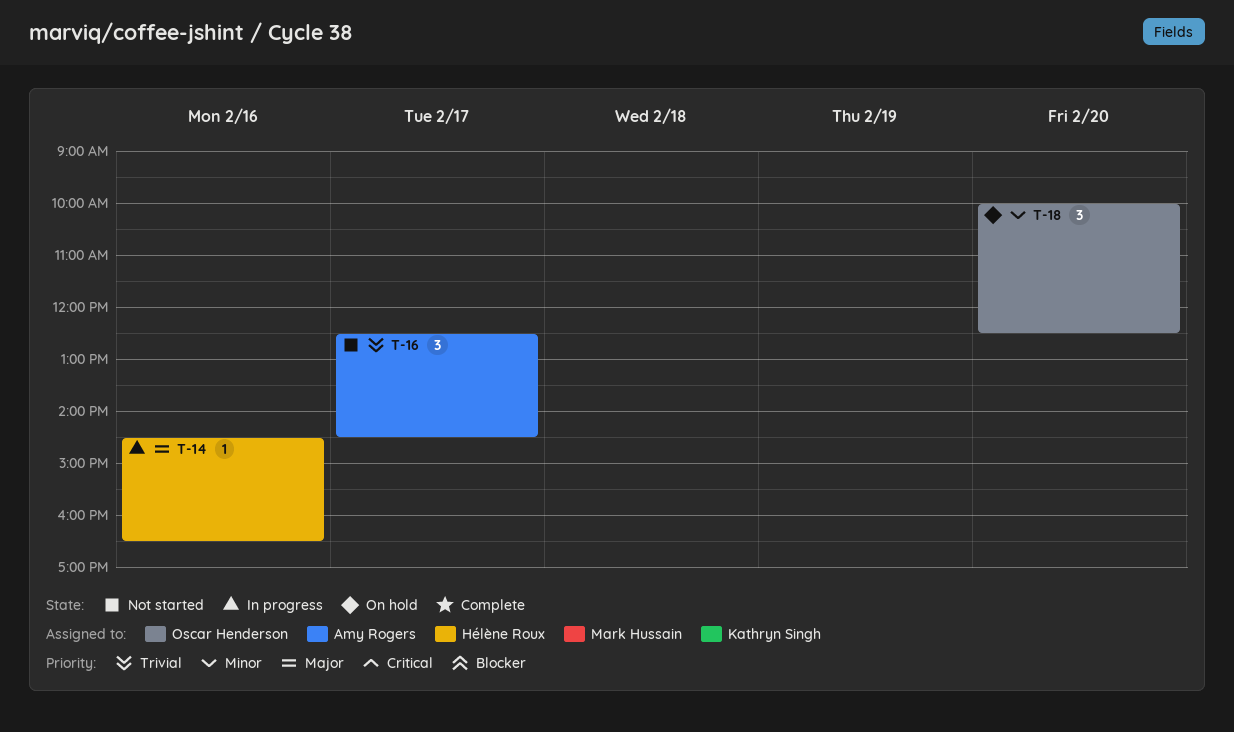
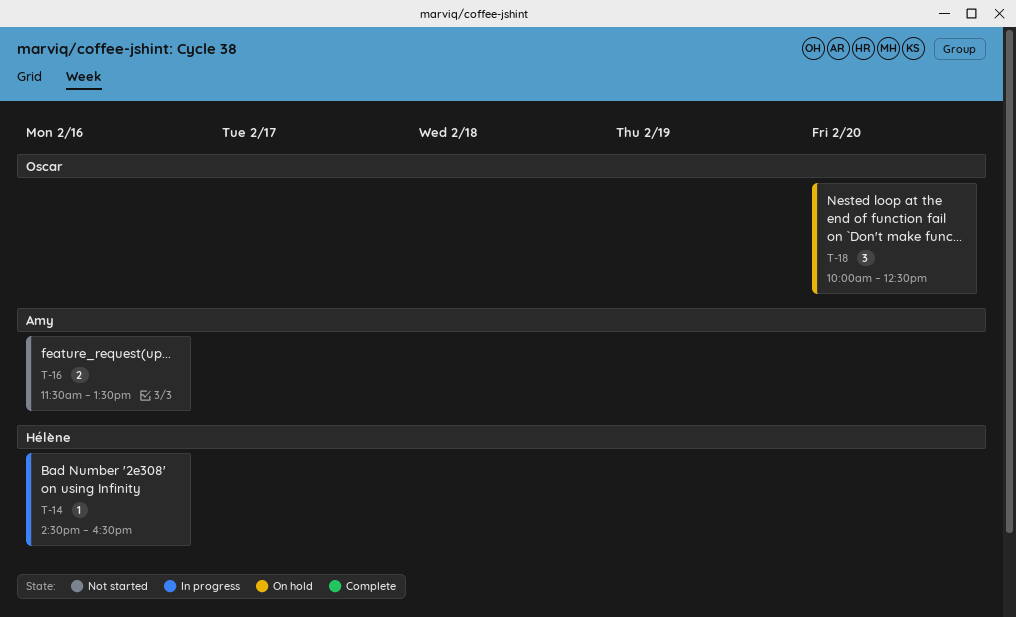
T-16, estimate: 3 -> 2
T-16, day: Feb 17 -> Feb 16
T-16, begins: 12:30 -> 11:30
T-16, ends: 14:30 -> 13:30

